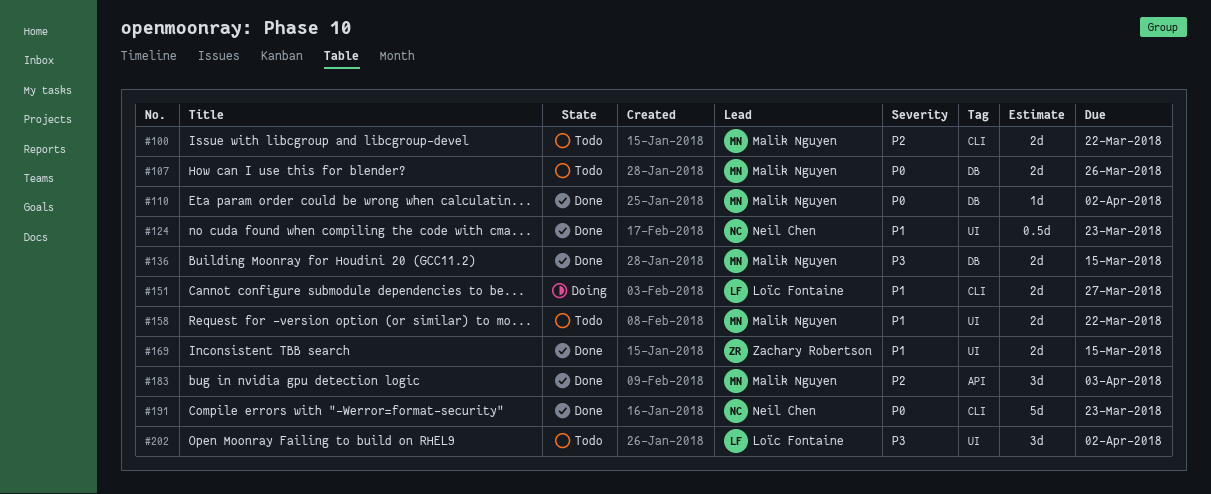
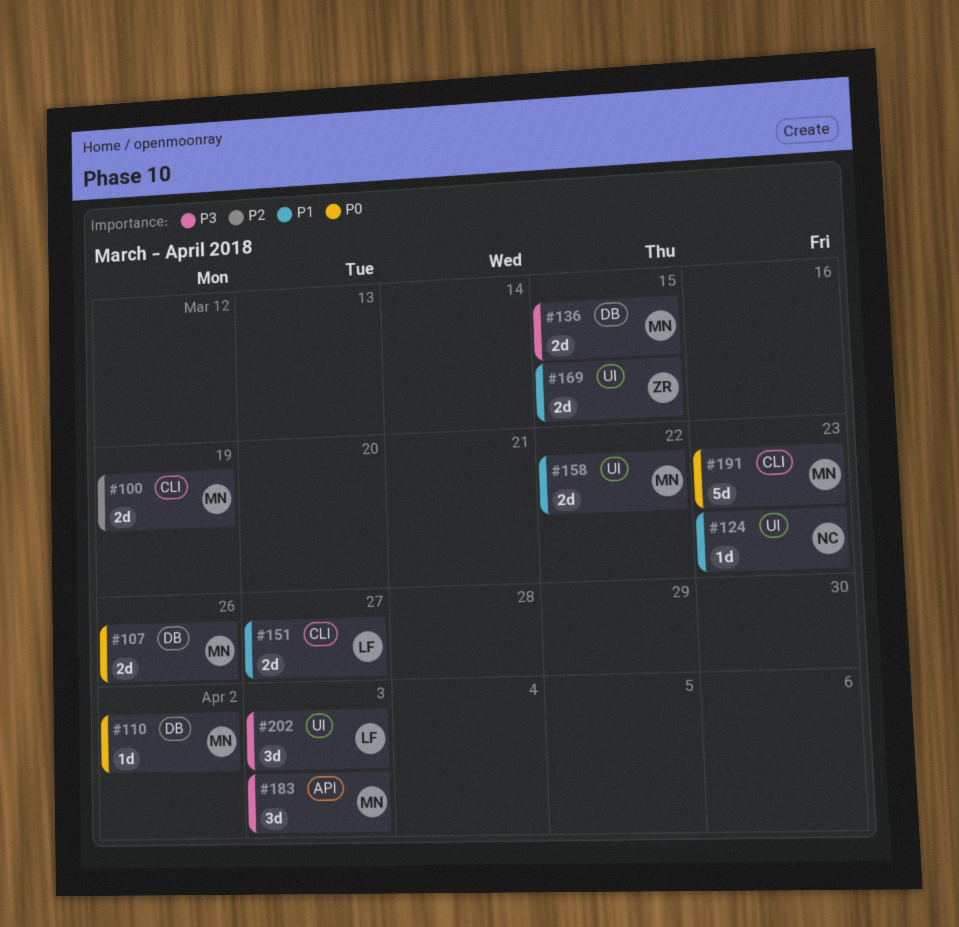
#100, due: Mar 22 -> Mar 19
#124, estimate: 0.5d -> 1d
#183, priority: P2 -> P3
#191, owner: Neil Chen -> Malik Nguyen
#202, due: Apr 2 -> Apr 3

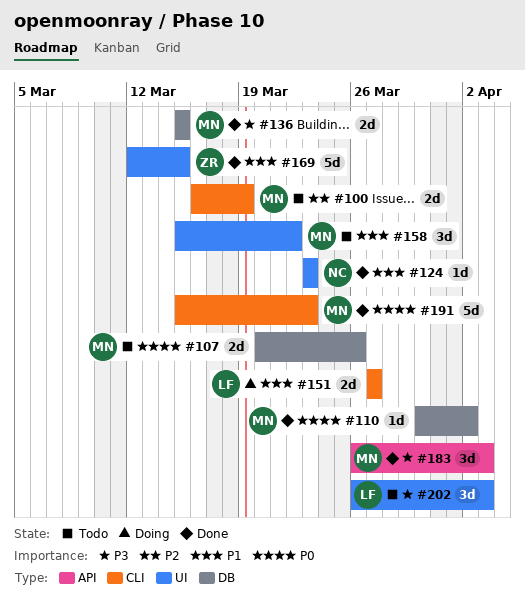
#158, estimate: 2d -> 3d
#169, estimate: 2d -> 5d

